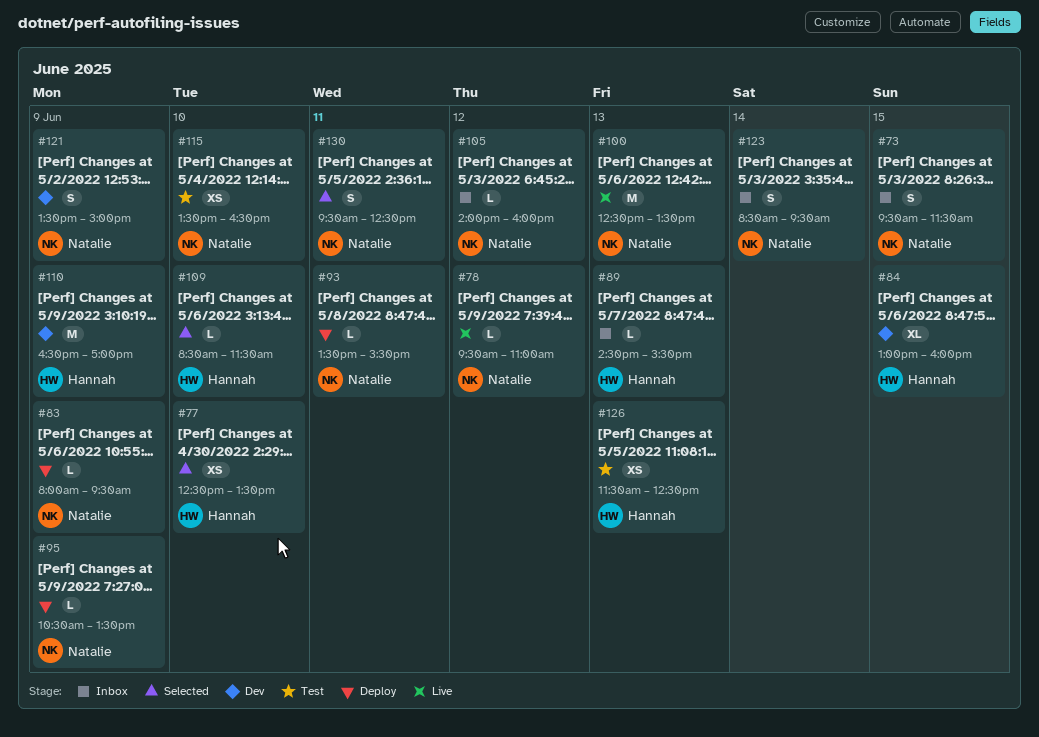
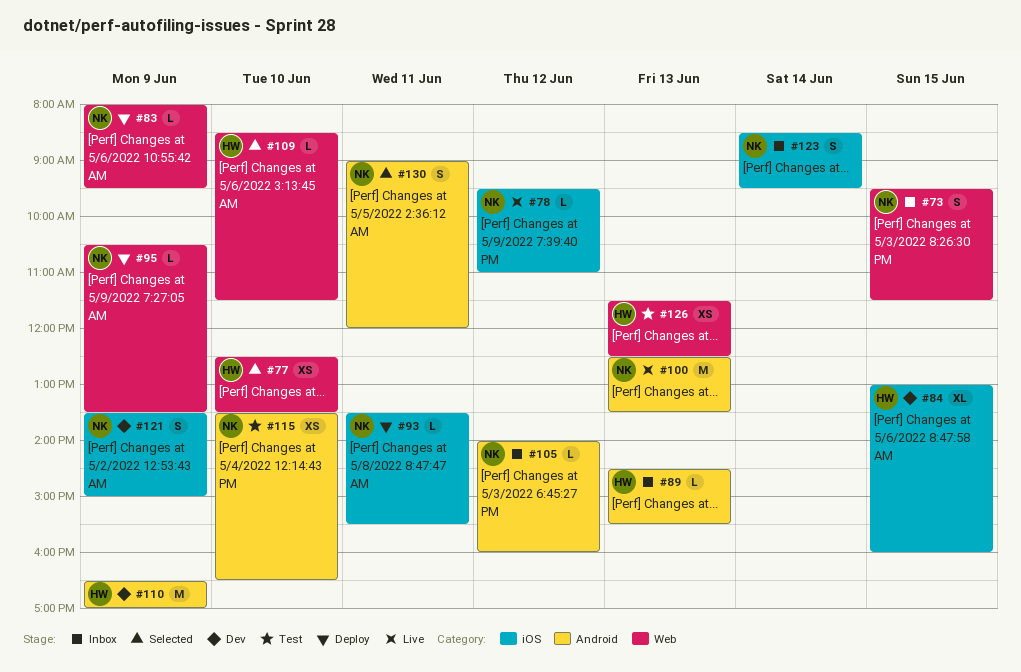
#130, begins: 09:30 -> 09:00
#130, ends: 12:30 -> 12:00

